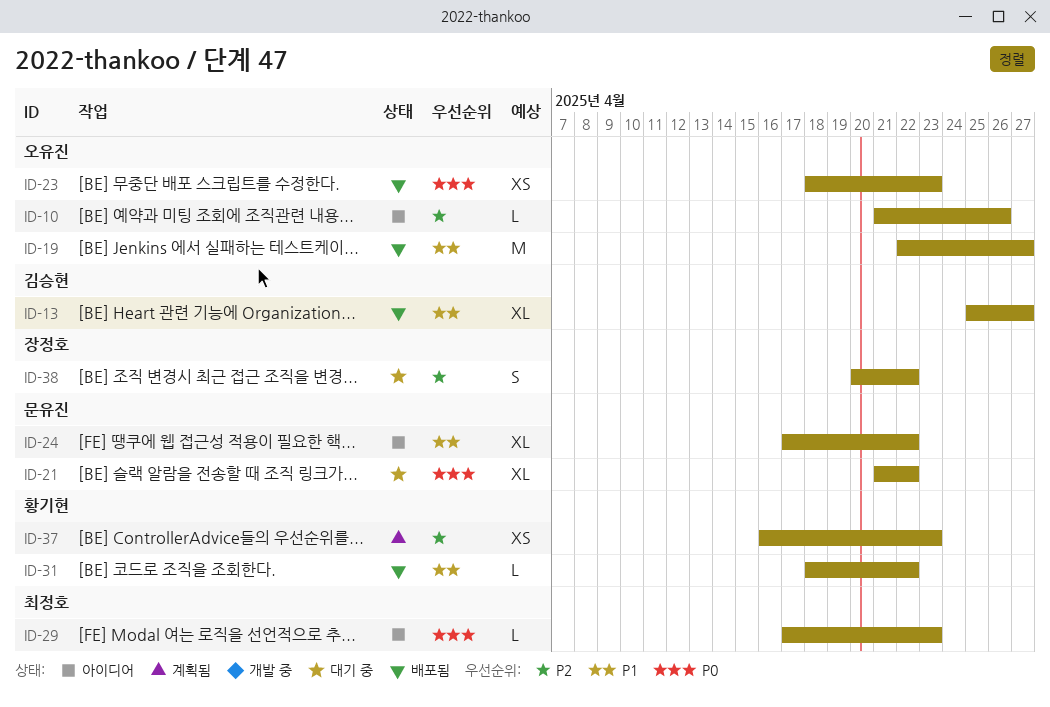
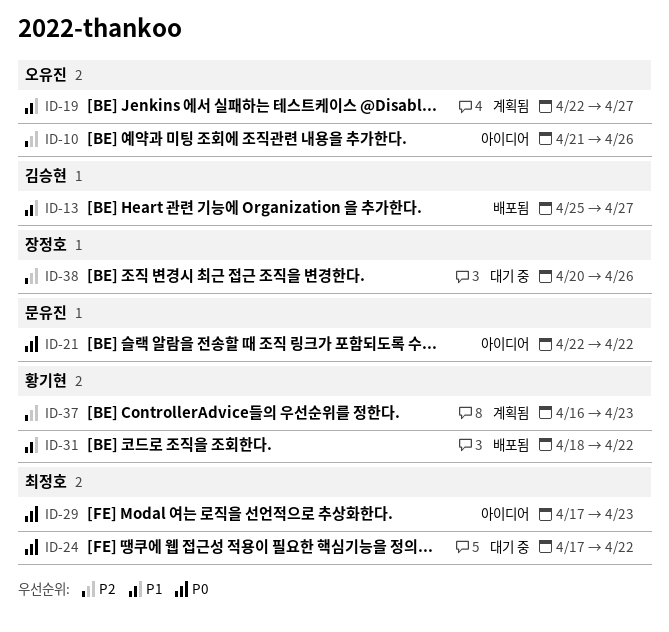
ID-19, status: 배포됨 -> 계획됨
ID-21, status: 대기 중 -> 아이디어
ID-21, start: Apr 21 -> Apr 22
ID-23: present -> none
ID-24, status: 아이디어 -> 대기 중
ID-24, owner: 문유진 -> 최정호
ID-24, priority: P1 -> P0
ID-38, due: Apr 22 -> Apr 26

